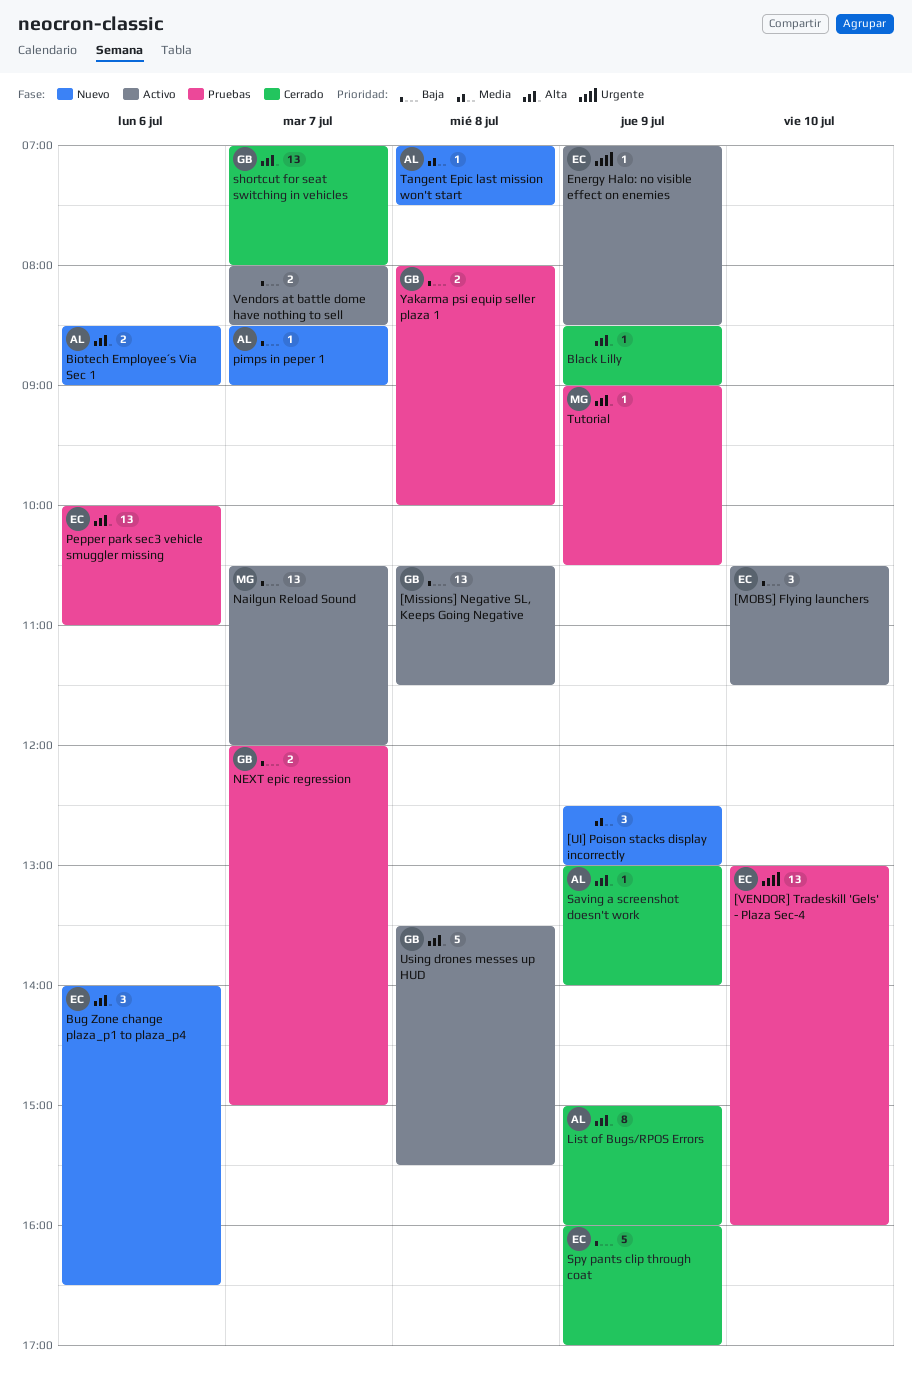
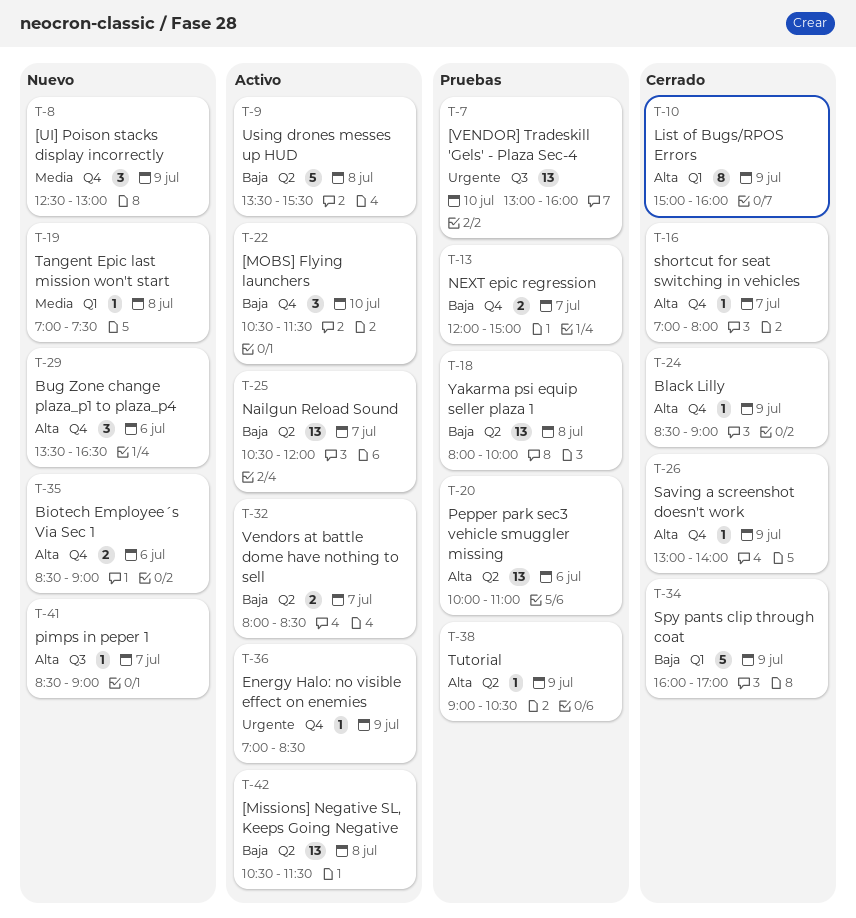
Bug Zone change plaza_p1 to plaza_p4, begins: 14:00 -> 13:30
pimps in peper 1, priority: Baja -> Alta
shortcut for seat switching in vehicles, estimate: 13 -> 1
Using drones messes up HUD, priority: Alta -> Baja
Yakarma psi equip seller plaza 1, estimate: 2 -> 13

